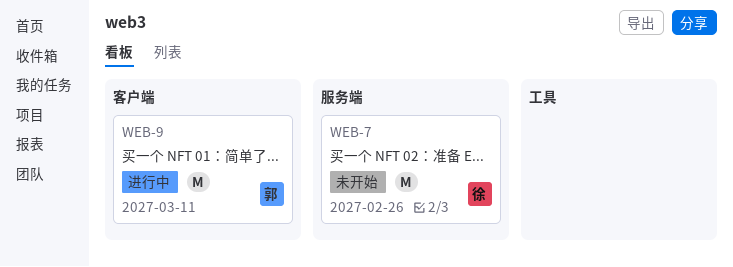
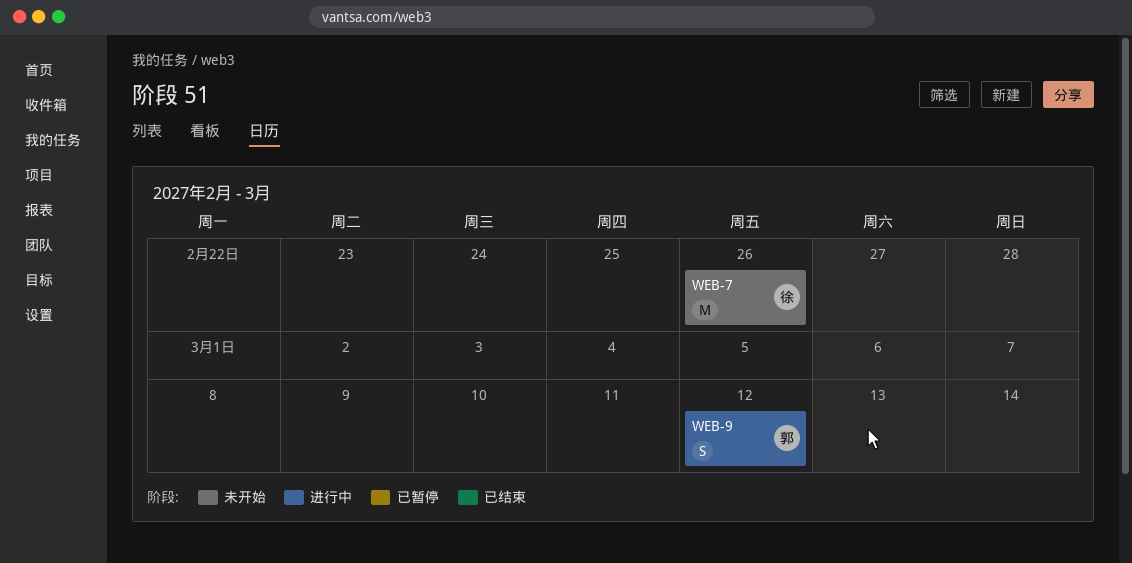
WEB-9, estimate: M -> S
WEB-9, due: Mar 11 -> Mar 12

